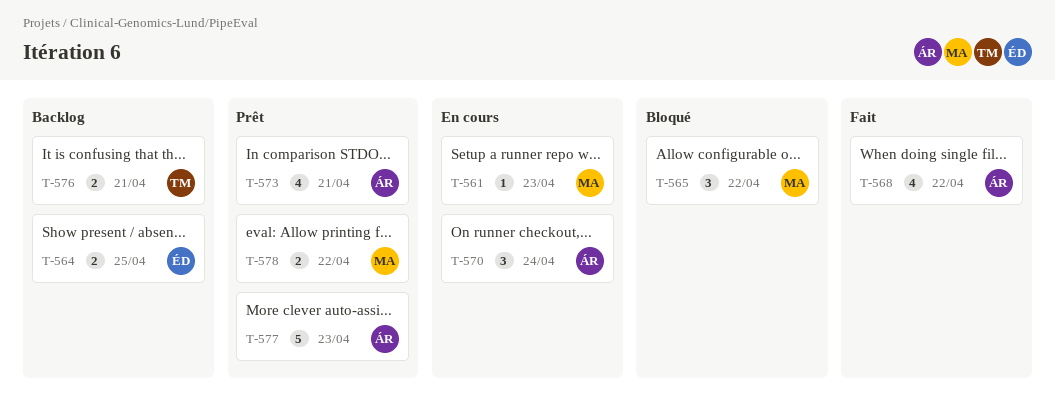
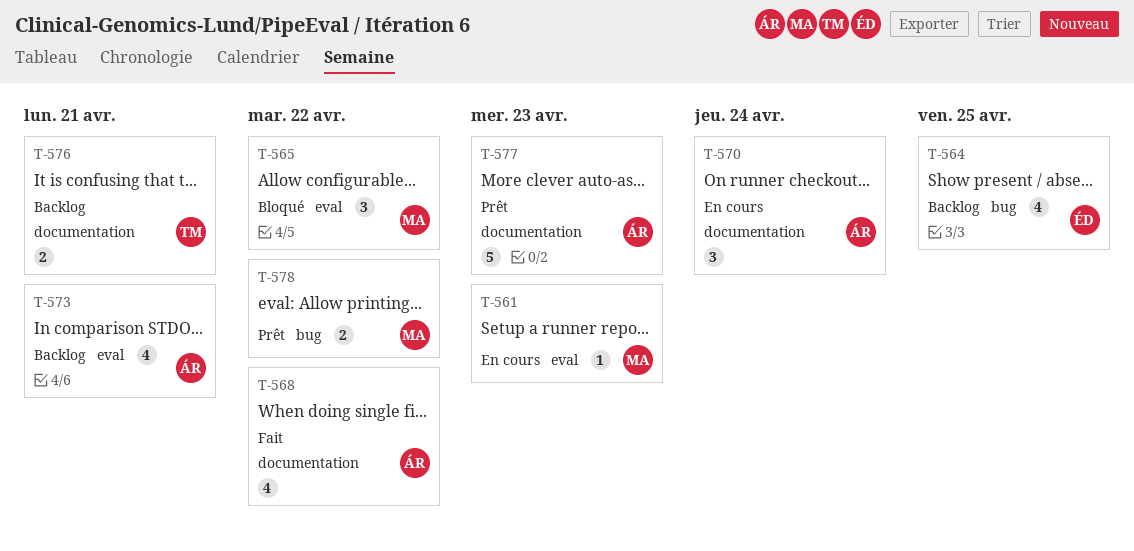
T-564, estimate: 2 -> 4
T-573, status: Prêt -> Backlog

